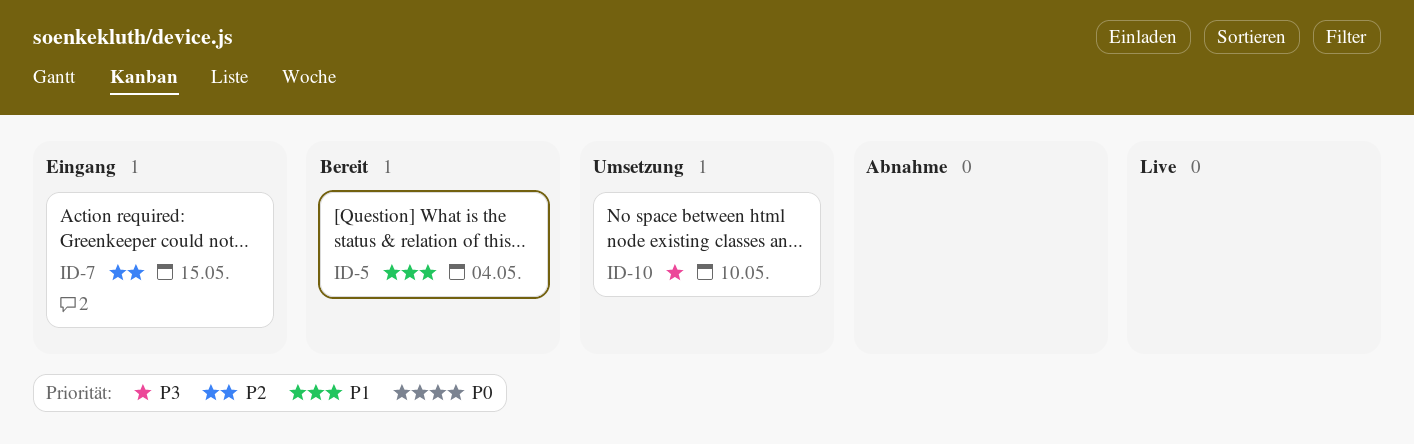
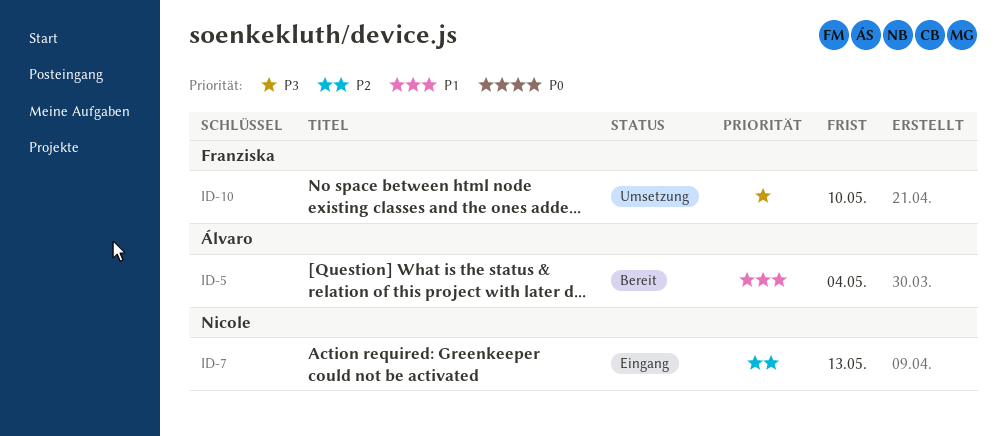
ID-7, due: May 15 -> May 13

